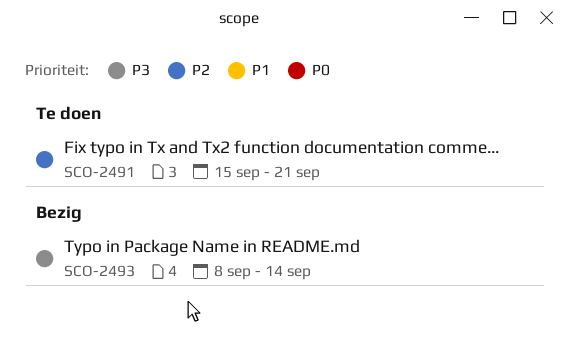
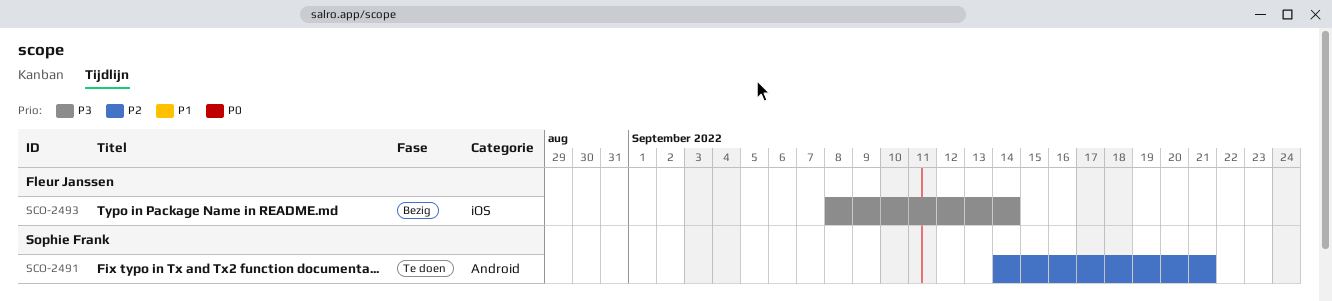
SCO-2491, start: Sep 15 -> Sep 14

